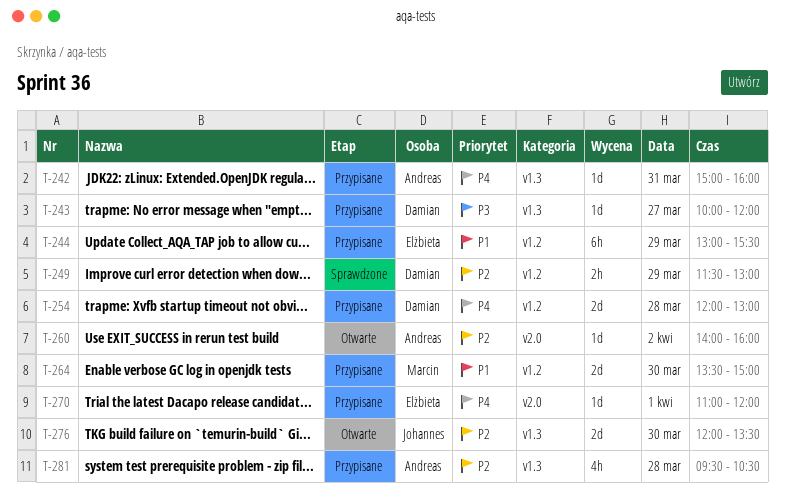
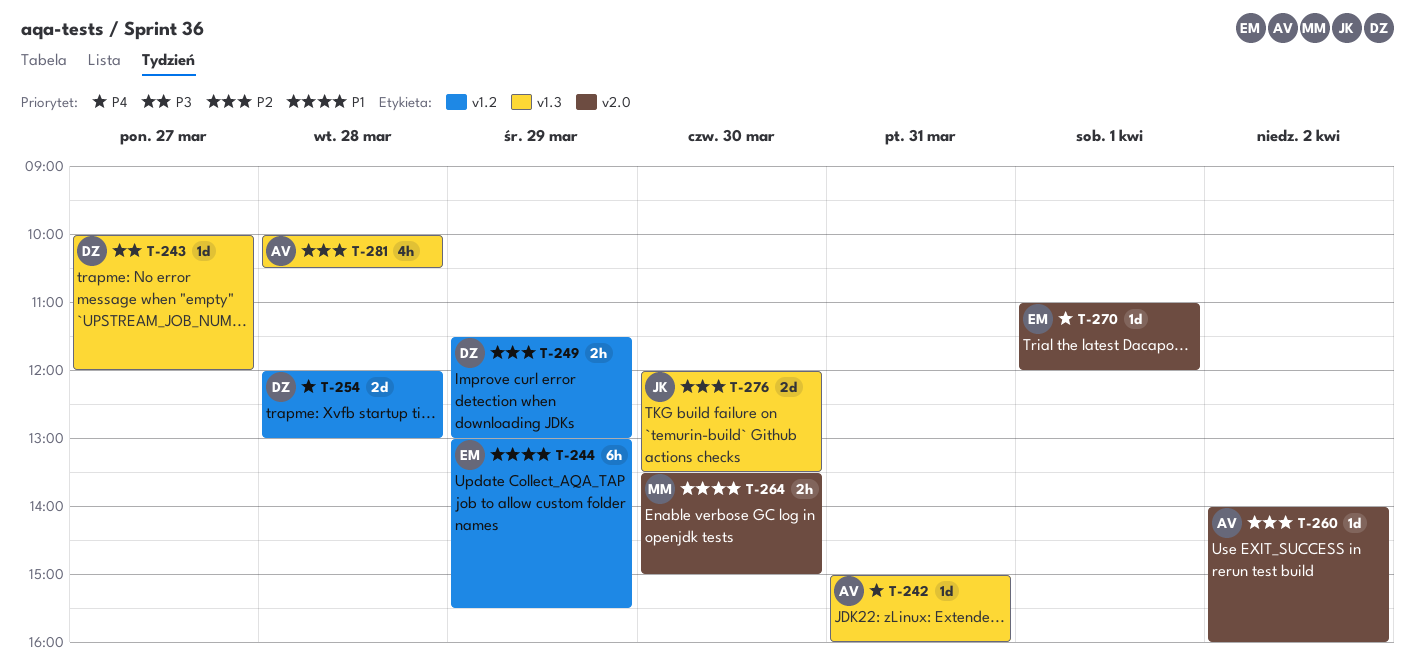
T-264, label: v1.2 -> v2.0
T-264, estimate: 2d -> 2h
T-281, begins: 09:30 -> 10:00

